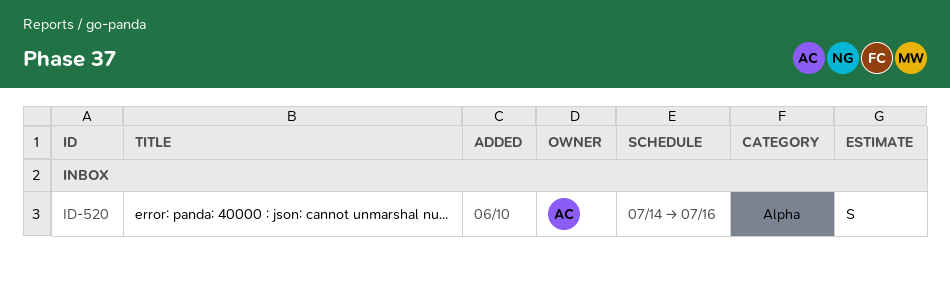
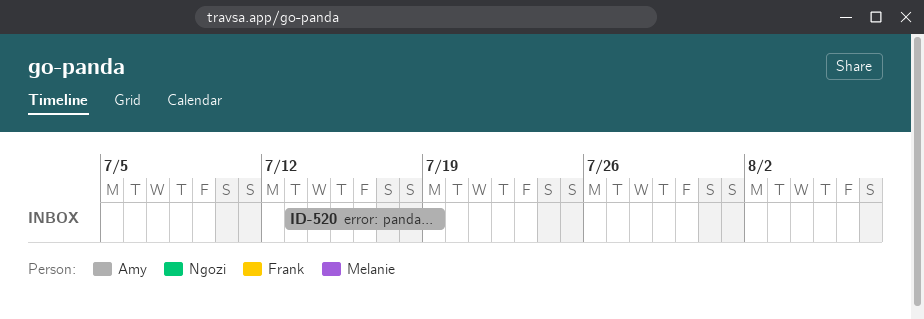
ID-520, start: Jul 14 -> Jul 13
ID-520, due: Jul 16 -> Jul 19

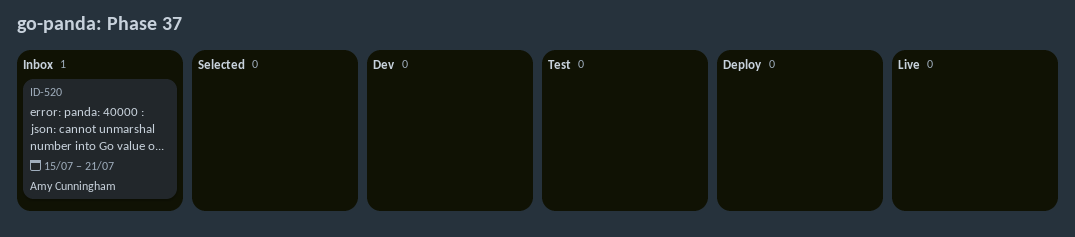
ID-520, start: Jul 13 -> Jul 15
ID-520, due: Jul 19 -> Jul 21

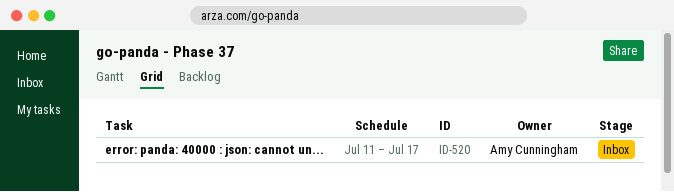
ID-520, start: Jul 15 -> Jul 11
ID-520, due: Jul 21 -> Jul 17

